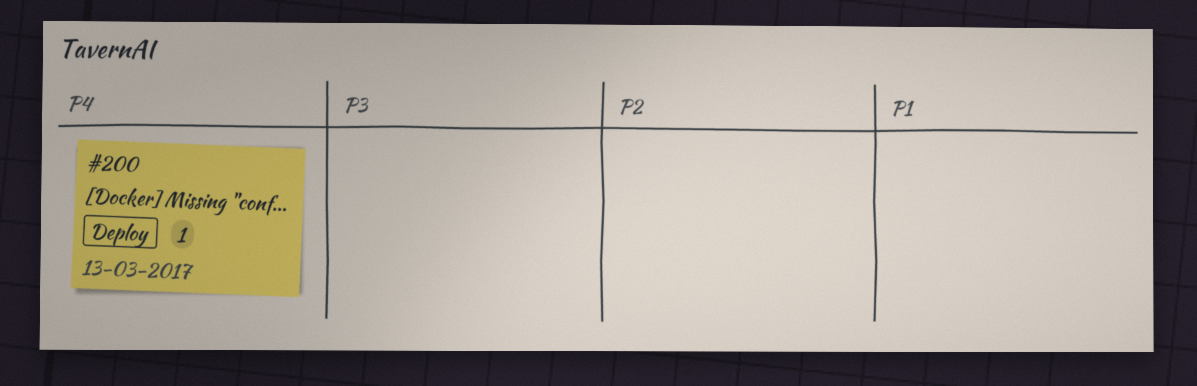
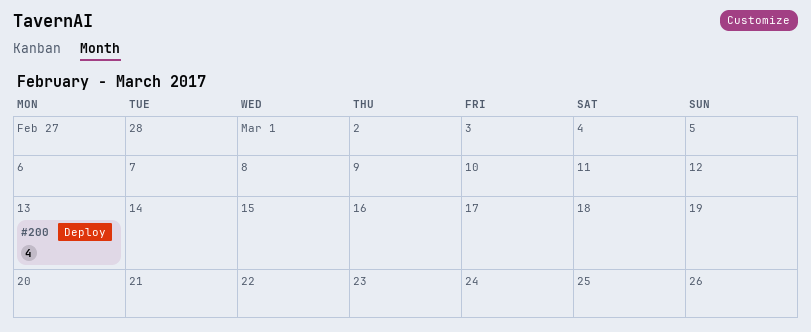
#200, estimate: 1 -> 4

